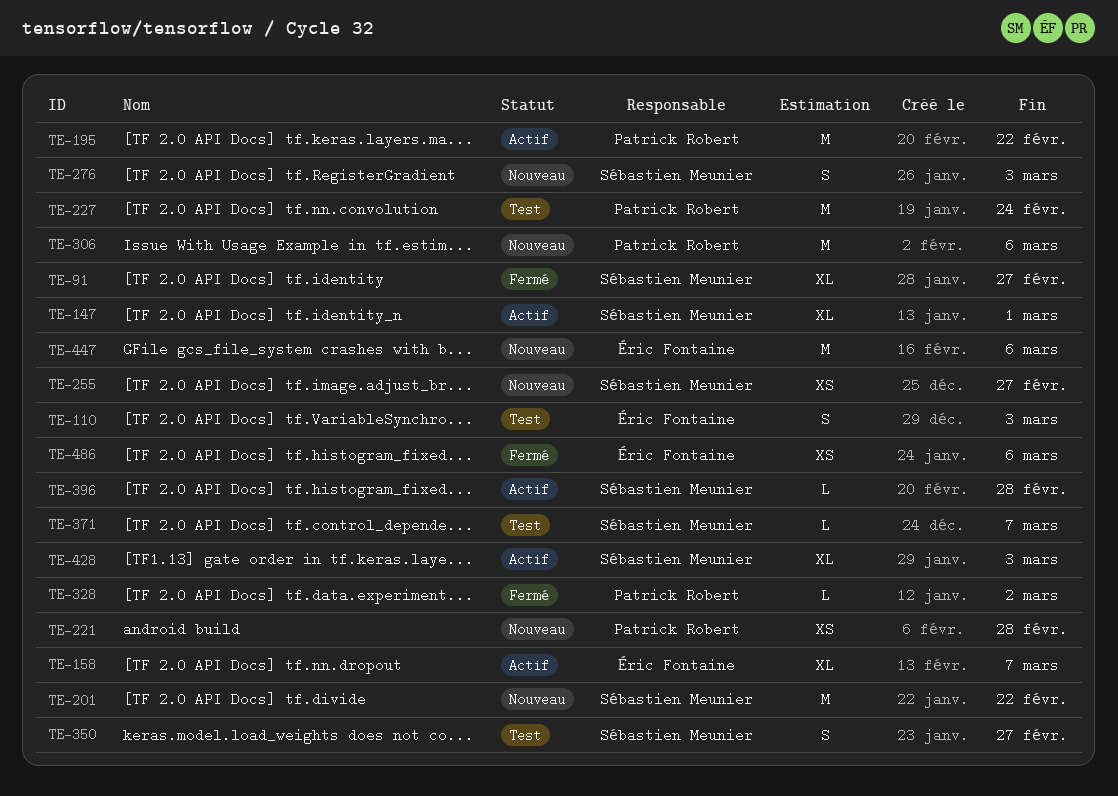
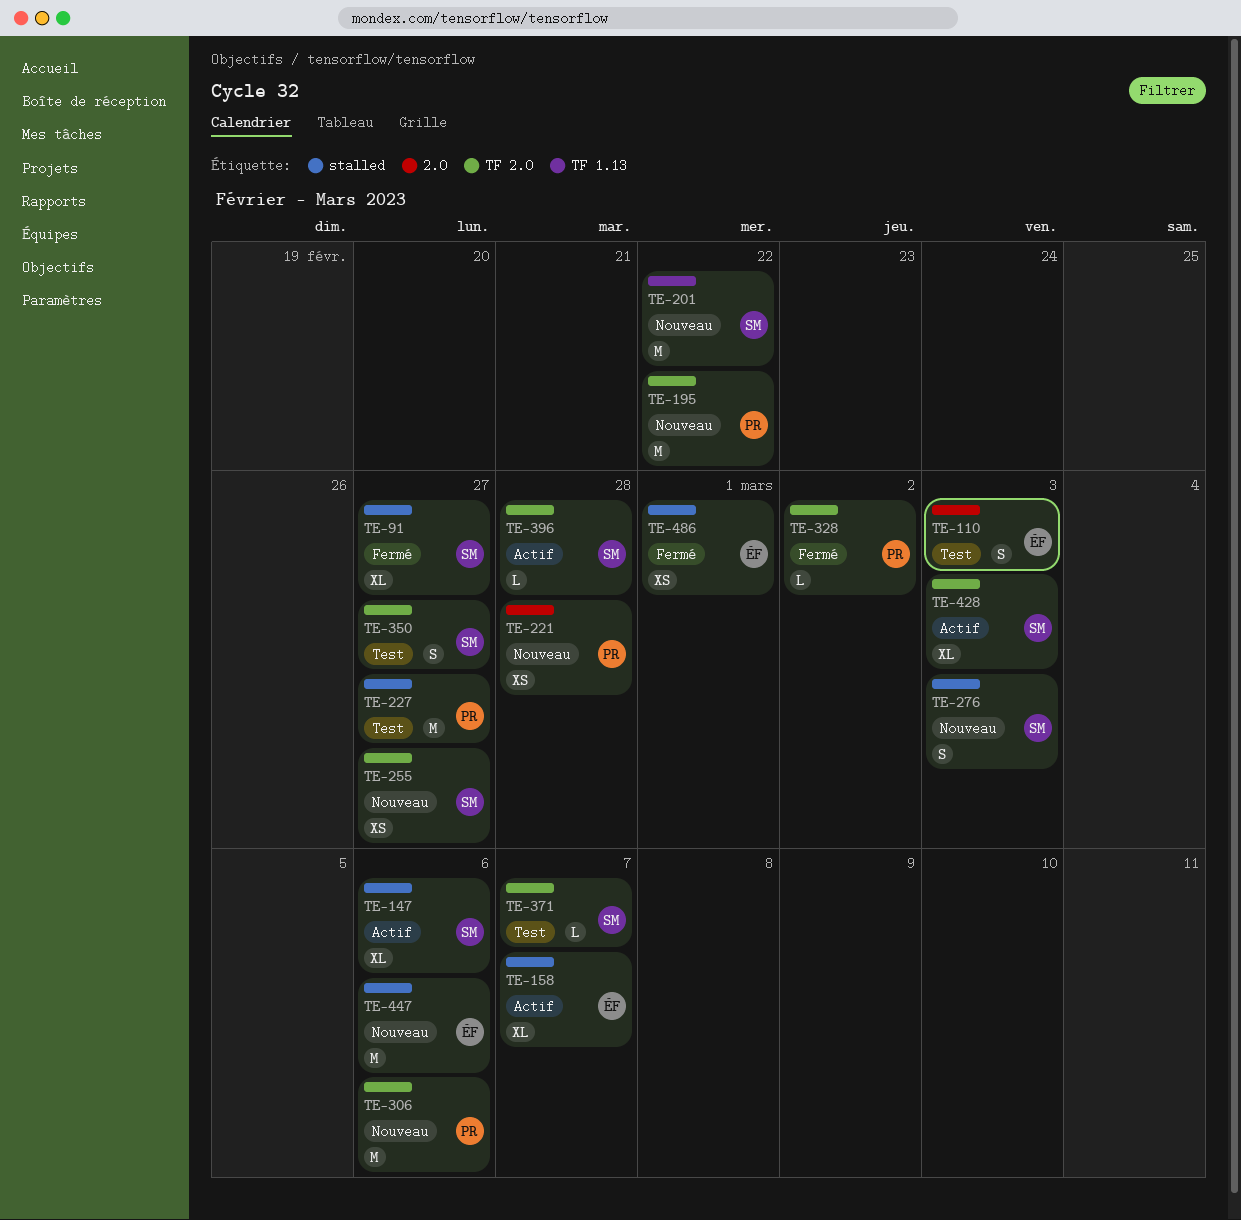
TE-147, due: Mar 1 -> Mar 6
TE-195, status: Actif -> Nouveau
TE-227, due: Feb 24 -> Feb 27
TE-486, due: Mar 6 -> Mar 1

